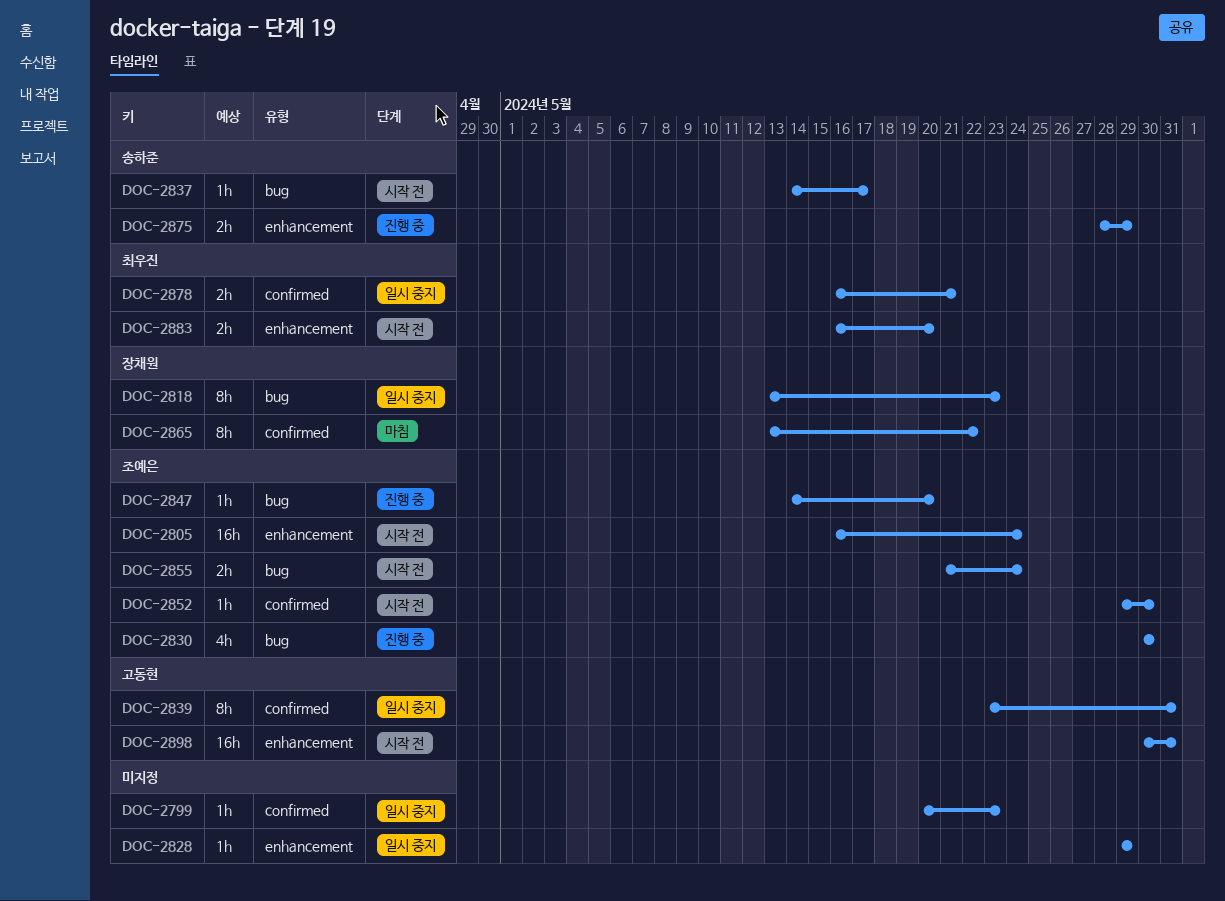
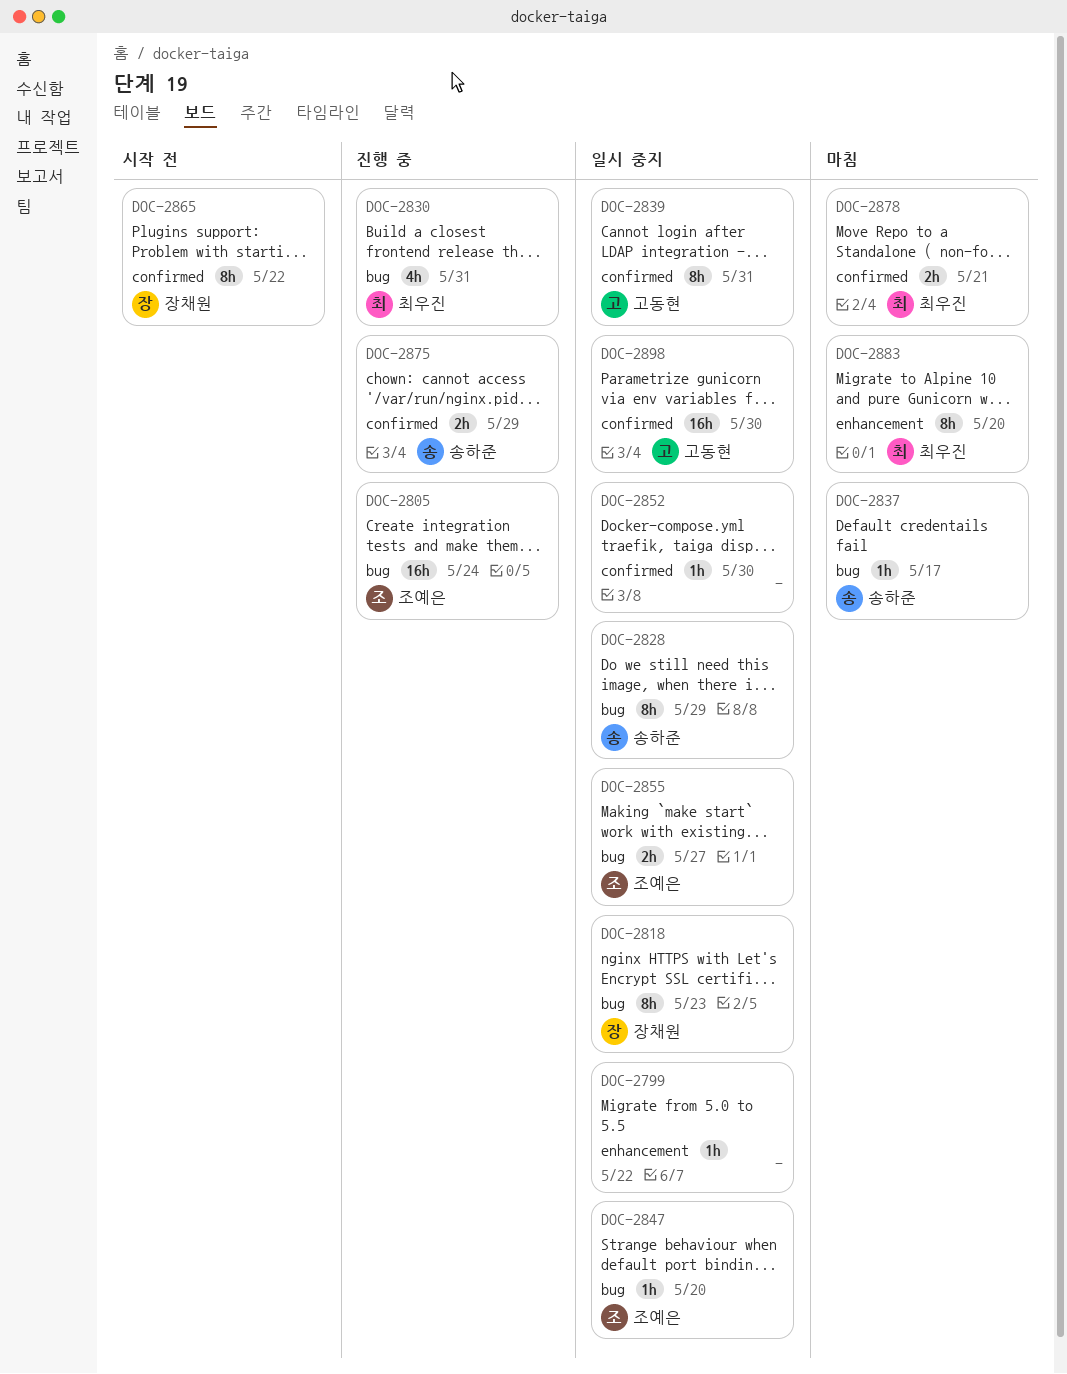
DOC-2799, label: confirmed -> enhancement
DOC-2799, due: May 23 -> May 22
DOC-2805, status: 시작 전 -> 진행 중
DOC-2805, label: enhancement -> bug
DOC-2828, owner: none -> 송하준
DOC-2828, label: enhancement -> bug
DOC-2828, estimate: 1h -> 8h
DOC-2830, owner: 조예은 -> 최우진
DOC-2830, due: May 30 -> May 31
DOC-2837, status: 시작 전 -> 마침
DOC-2847, status: 진행 중 -> 일시 중지
DOC-2852, status: 시작 전 -> 일시 중지
DOC-2852, owner: 조예은 -> none
DOC-2855, status: 시작 전 -> 일시 중지
DOC-2855, due: May 24 -> May 27
DOC-2865, status: 마침 -> 시작 전
DOC-2875, label: enhancement -> confirmed
DOC-2878, status: 일시 중지 -> 마침
DOC-2883, status: 시작 전 -> 마침
DOC-2883, estimate: 2h -> 8h
DOC-2898, status: 시작 전 -> 일시 중지
DOC-2898, label: enhancement -> confirmed
DOC-2898, due: May 31 -> May 30

